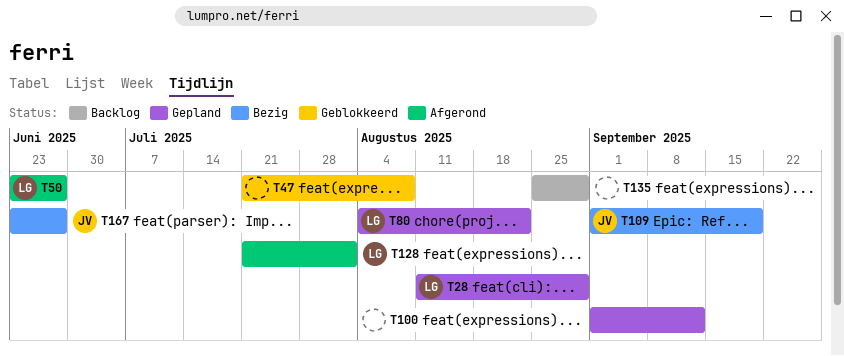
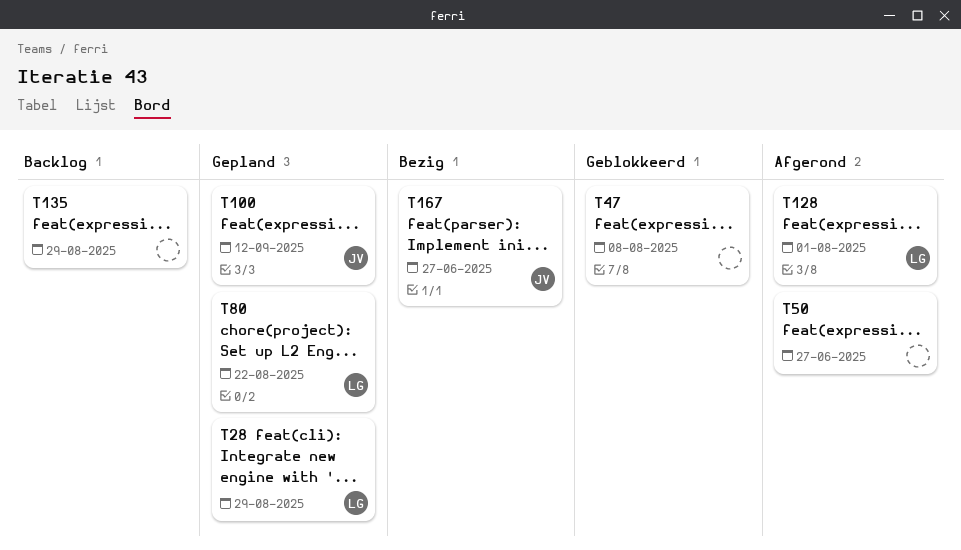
T50, owner: LG -> none
T100, owner: none -> JV
T109: present -> none

